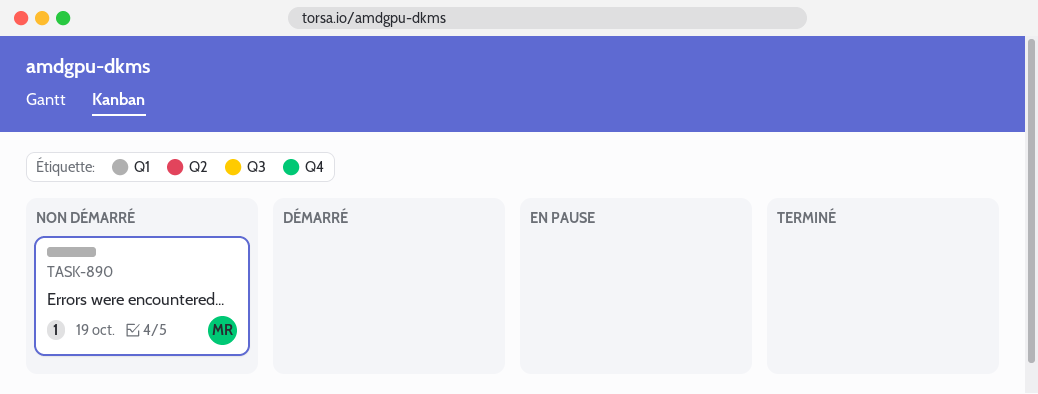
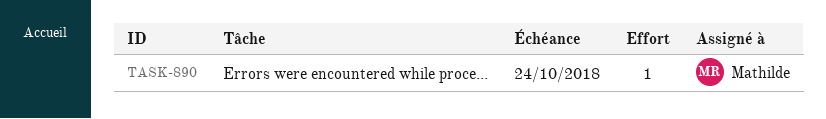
TASK-890, due: Oct 19 -> Oct 24

